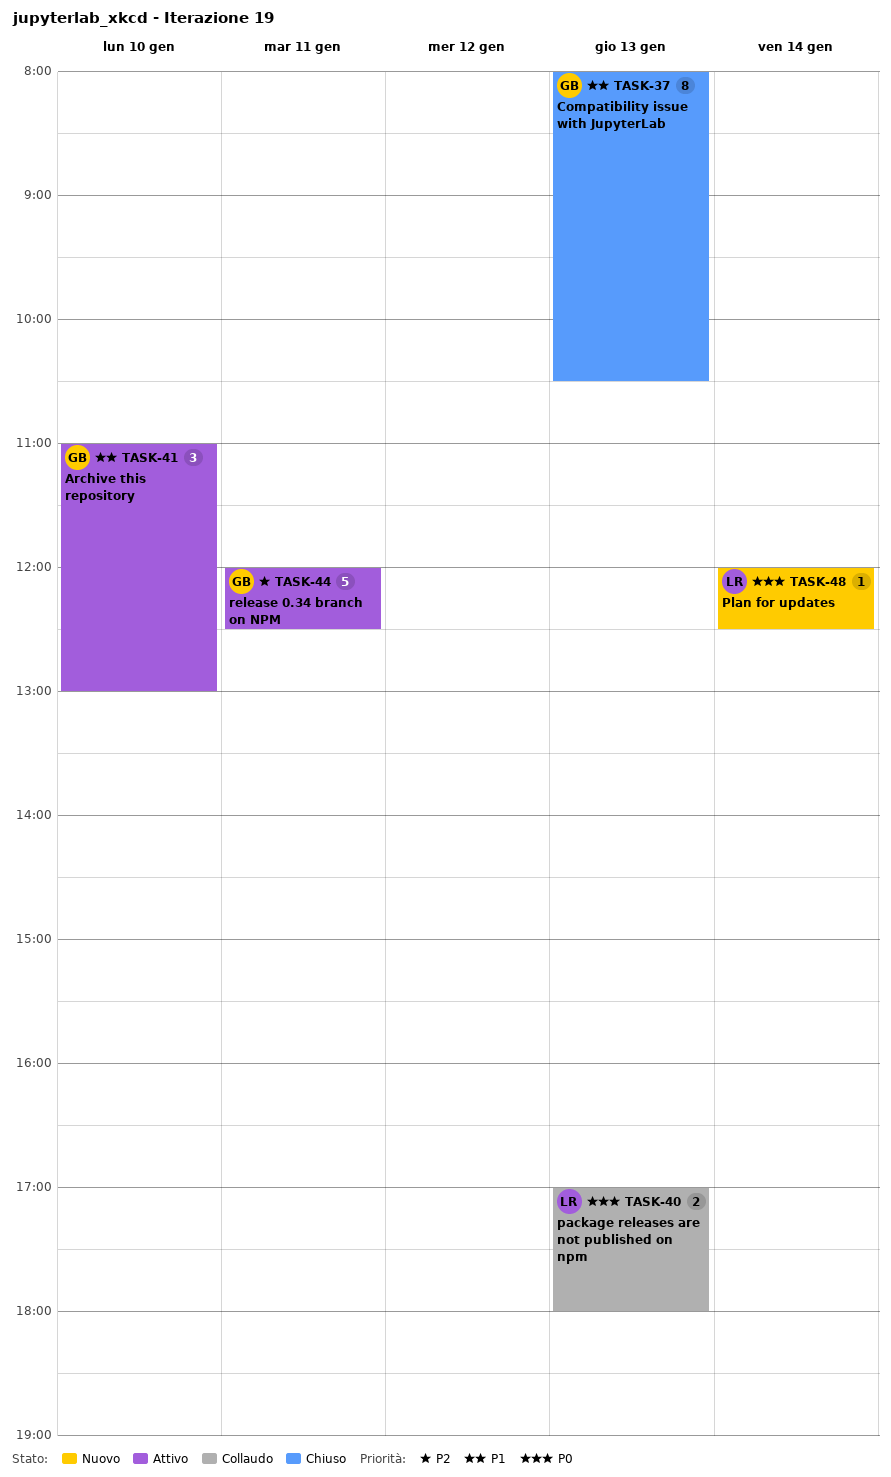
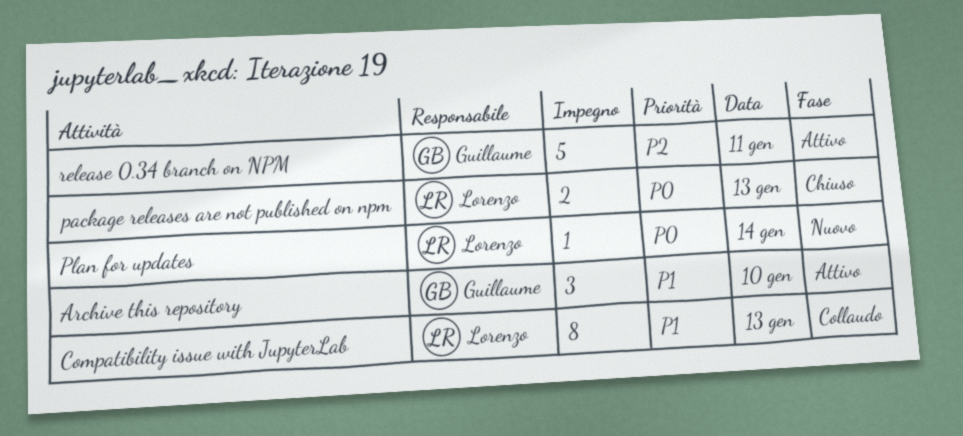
Compatibility issue with JupyterLab, status: Chiuso -> Collaudo
Compatibility issue with JupyterLab, owner: Guillaume -> Lorenzo
package releases are not published on npm, status: Collaudo -> Chiuso

